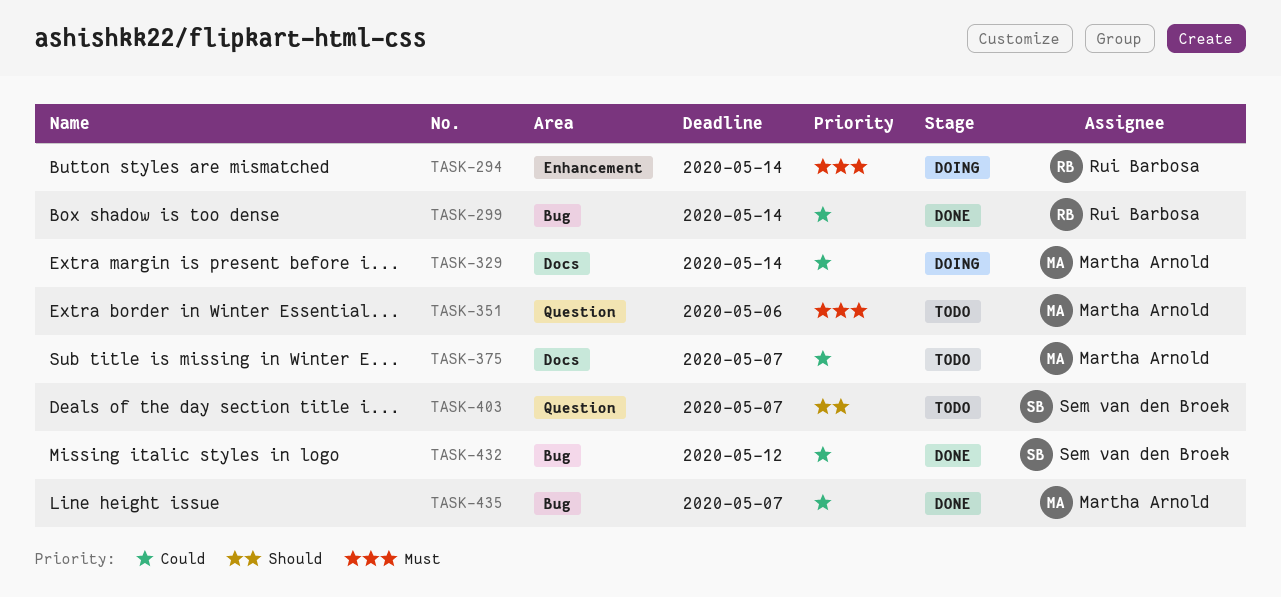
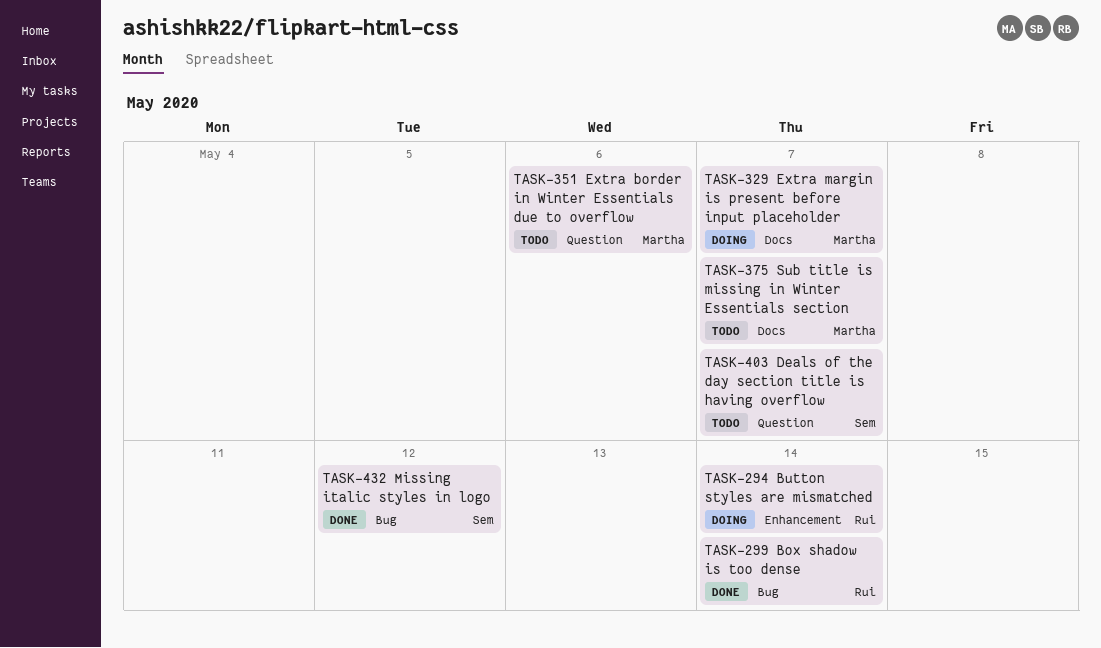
TASK-329, due: May 14 -> May 7
TASK-435: present -> none

